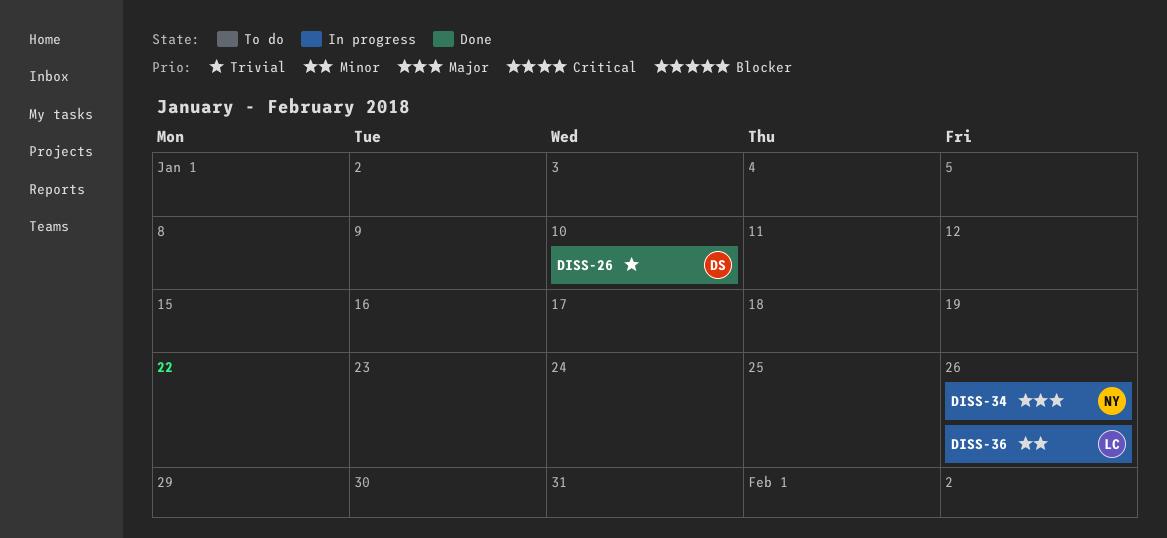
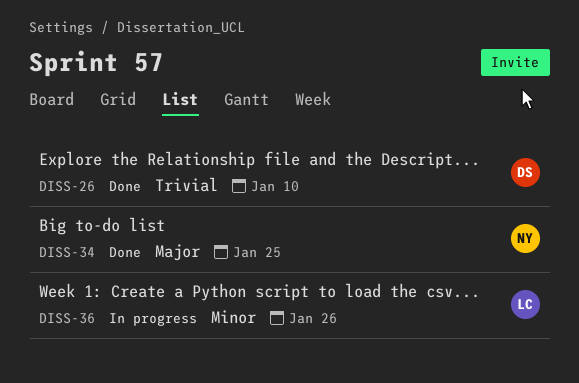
DISS-34, status: In progress -> Done
DISS-34, due: Jan 26 -> Jan 25

